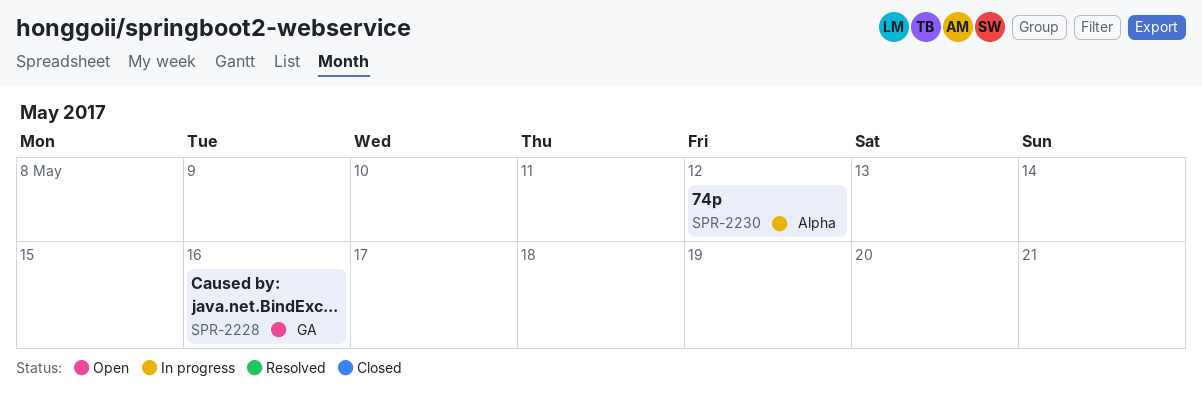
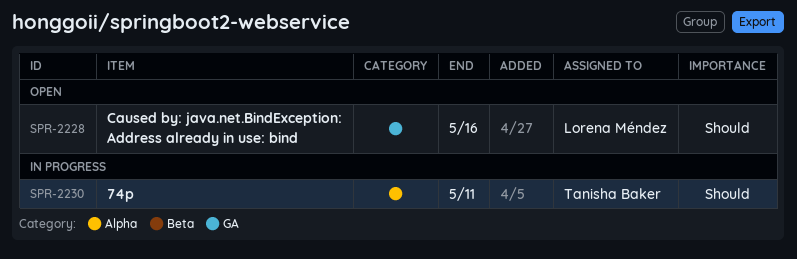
SPR-2230, due: May 12 -> May 11

